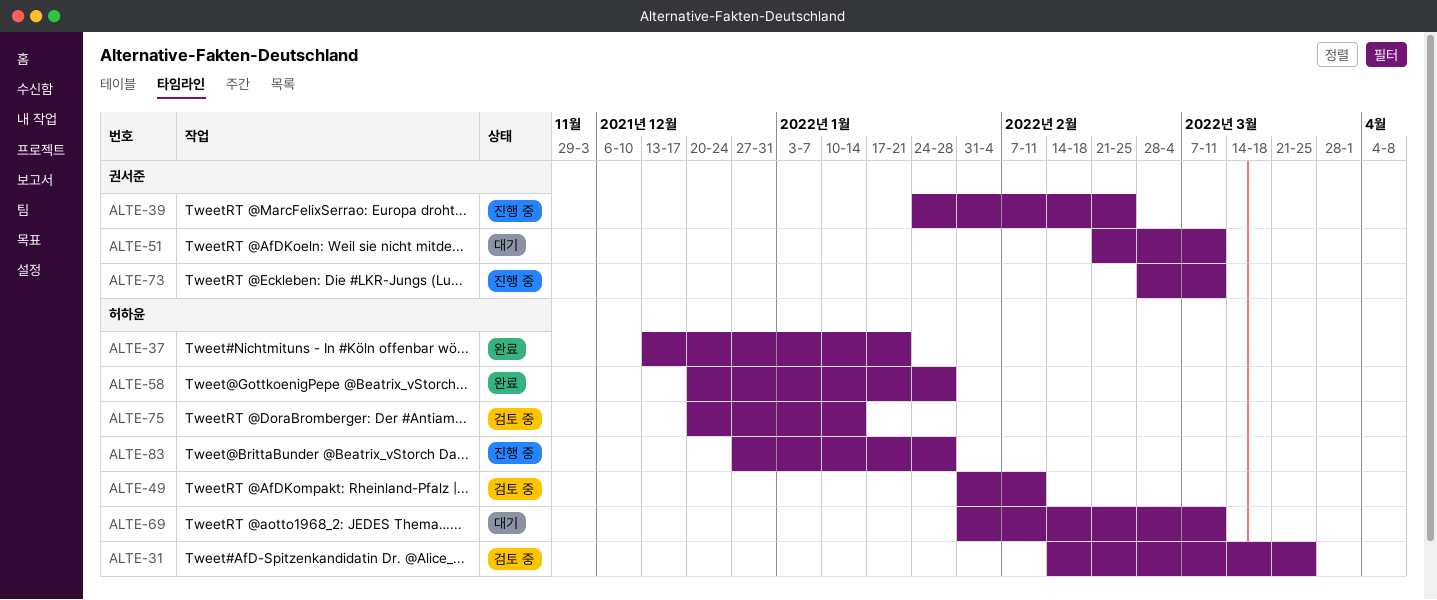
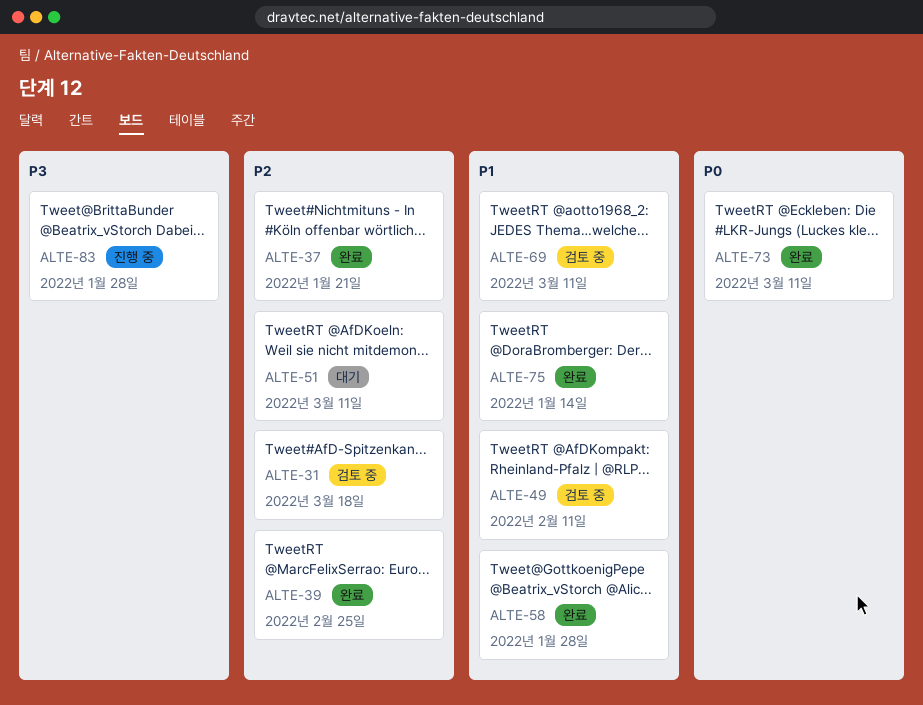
ALTE-31, due: Mar 25 -> Mar 18
ALTE-39, status: 진행 중 -> 완료
ALTE-69, status: 대기 -> 검토 중
ALTE-73, status: 진행 중 -> 완료
ALTE-75, status: 검토 중 -> 완료

